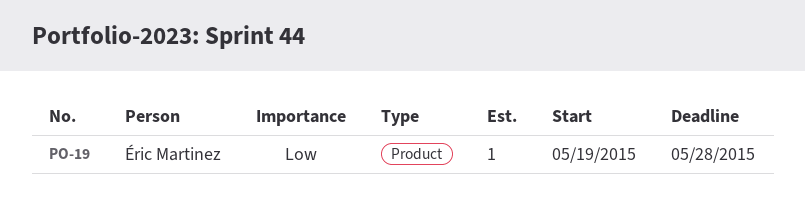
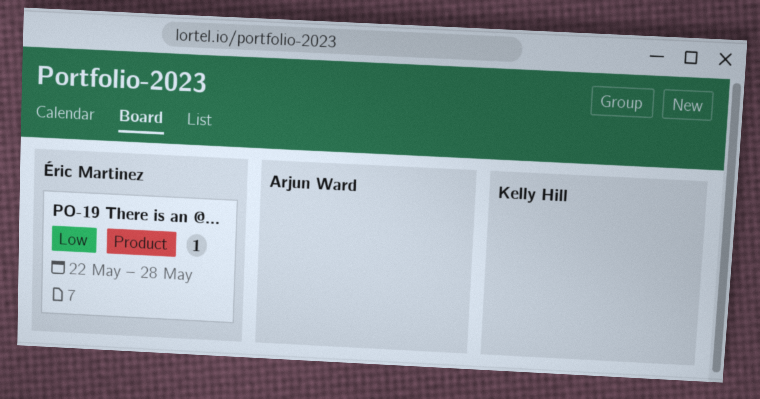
PO-19, start: May 19 -> May 22

